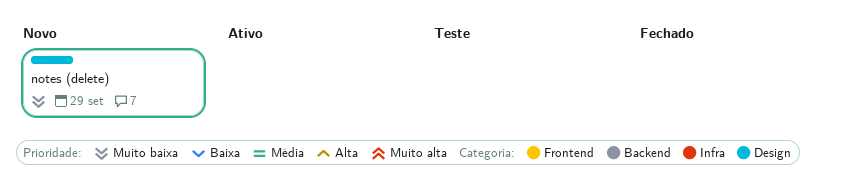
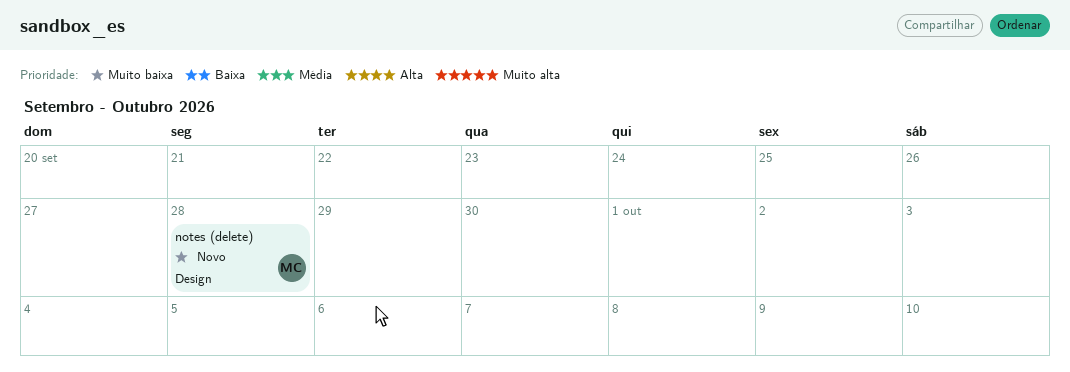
notes (delete), due: Sep 29 -> Sep 28

